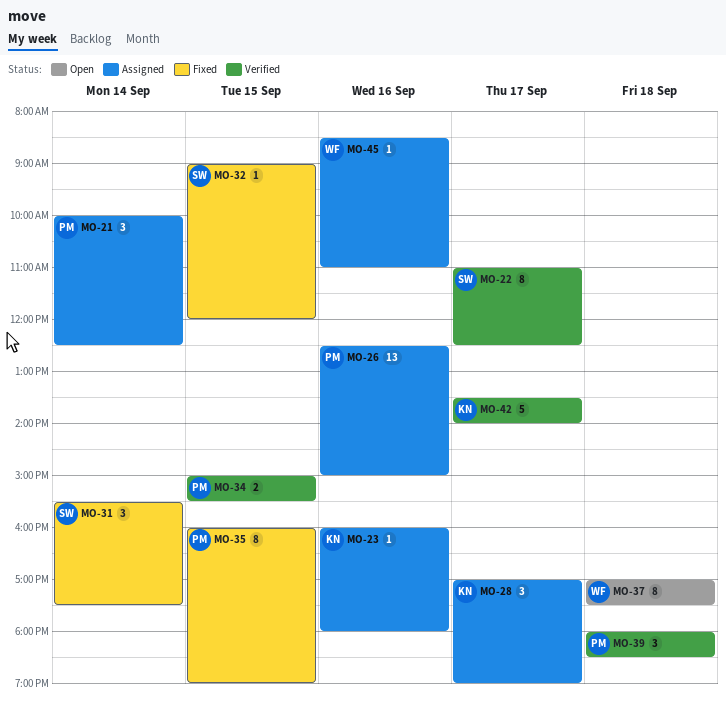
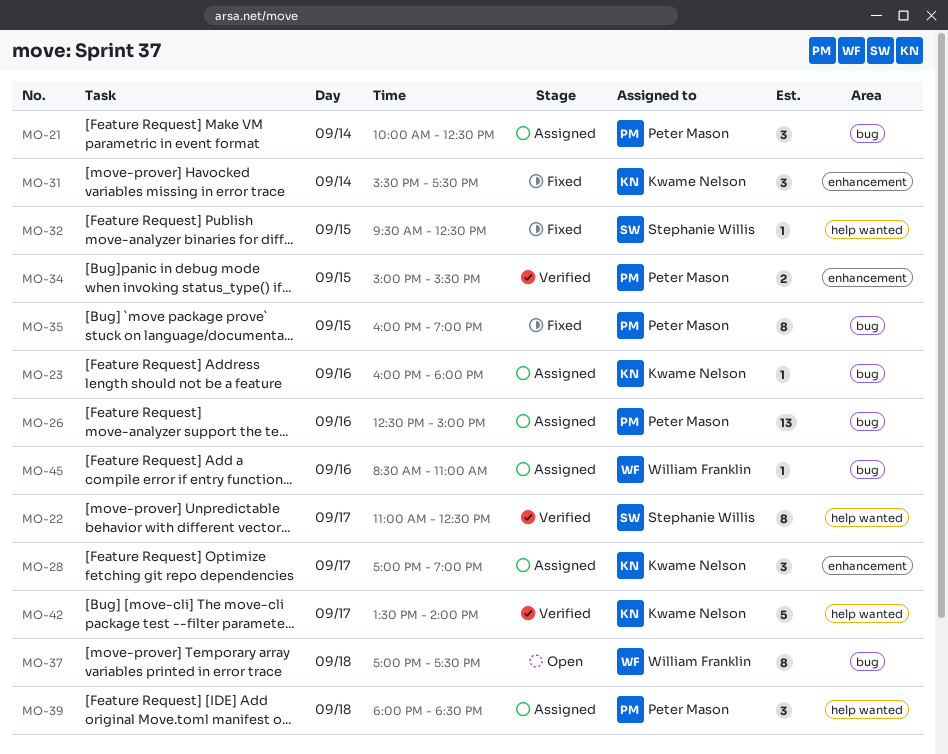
MO-31, owner: Stephanie Willis -> Kwame Nelson
MO-32, begins: 09:00 -> 09:30
MO-32, ends: 12:00 -> 12:30
MO-39, status: Verified -> Assigned

